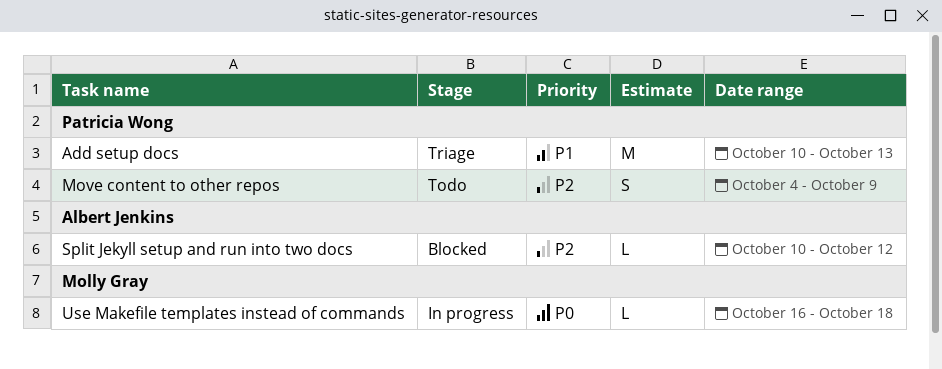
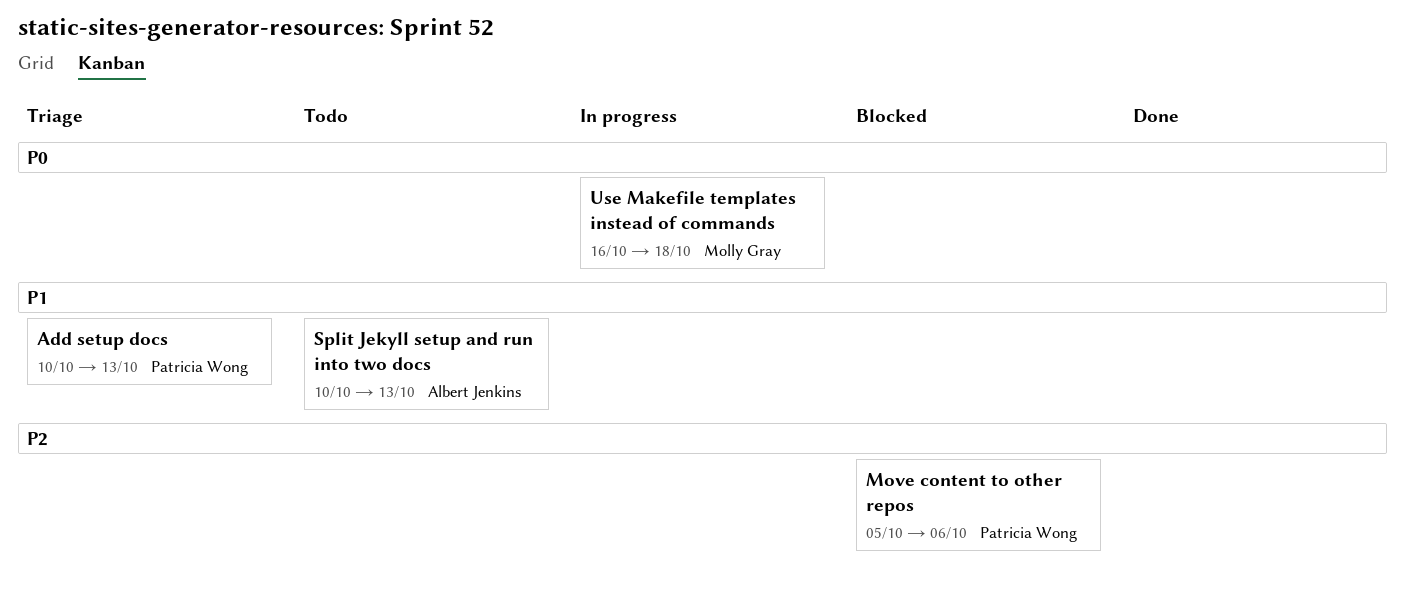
Move content to other repos, status: Todo -> Blocked
Move content to other repos, start: Oct 4 -> Oct 5
Move content to other repos, due: Oct 9 -> Oct 6
Split Jekyll setup and run into two docs, status: Blocked -> Todo
Split Jekyll setup and run into two docs, priority: P2 -> P1
Split Jekyll setup and run into two docs, due: Oct 12 -> Oct 13

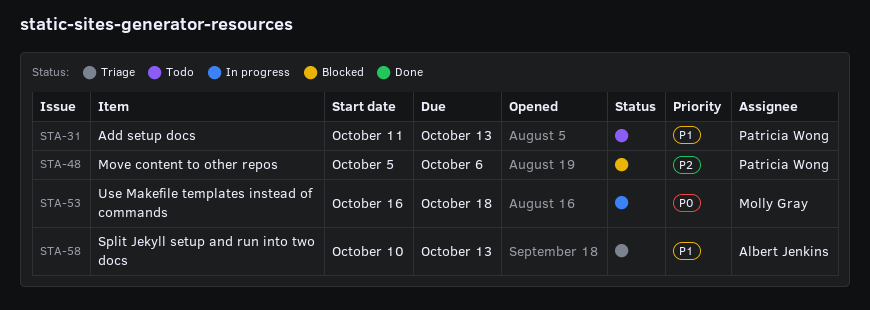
Add setup docs, status: Triage -> Todo
Add setup docs, start: Oct 10 -> Oct 11
Split Jekyll setup and run into two docs, status: Todo -> Triage

